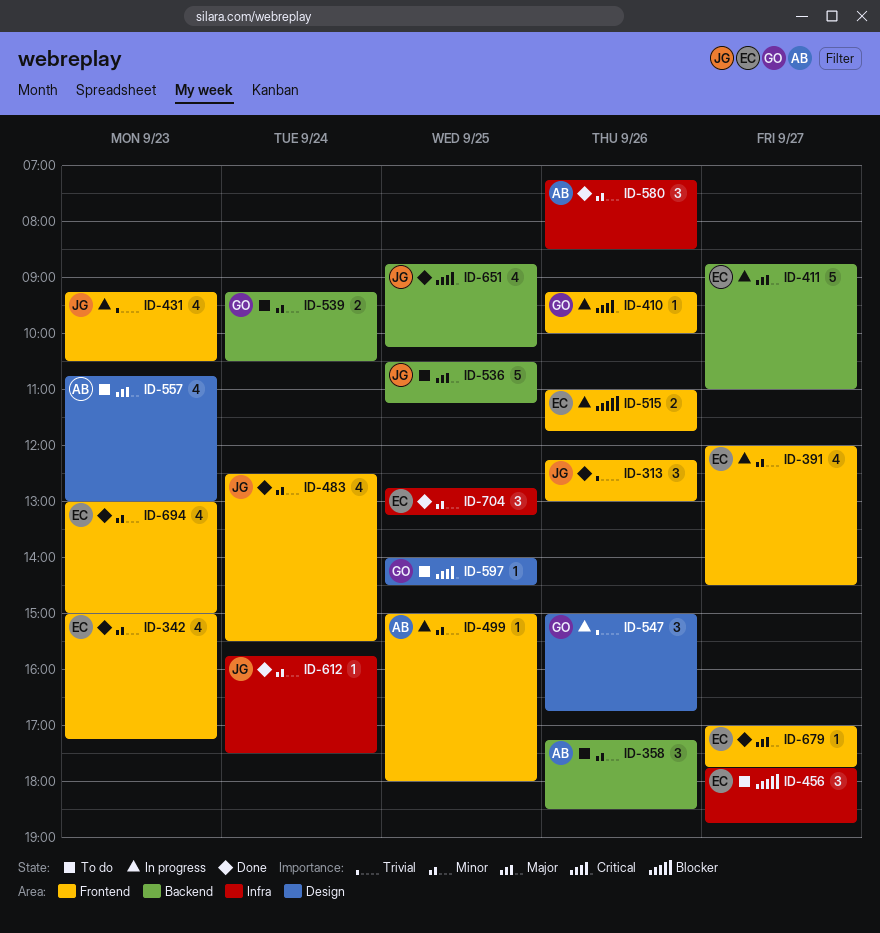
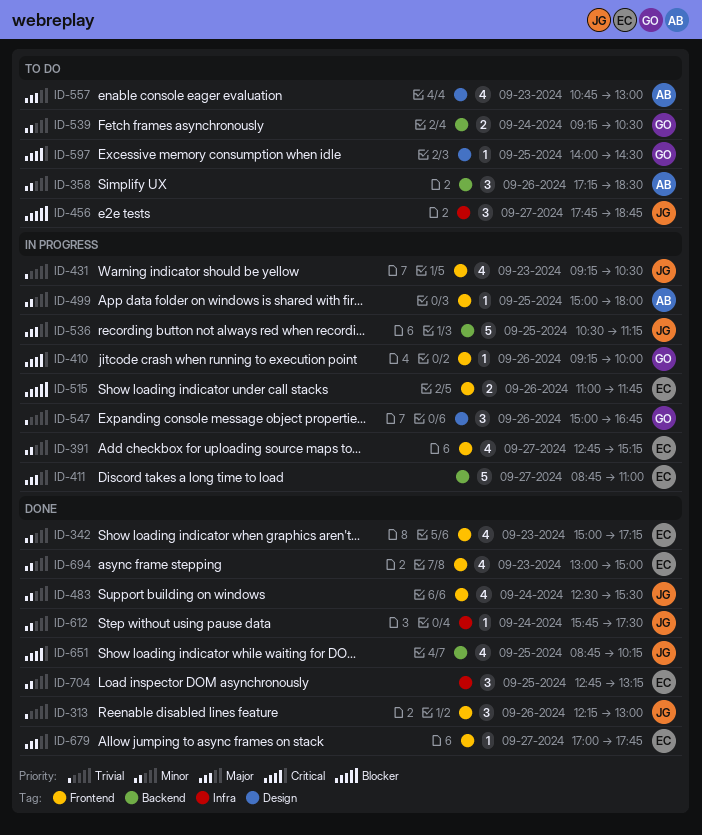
ID-391, begins: 12:00 -> 12:45
ID-391, ends: 14:30 -> 15:15
ID-456, owner: EC -> JG
ID-536, status: To do -> In progress
ID-580: present -> none

